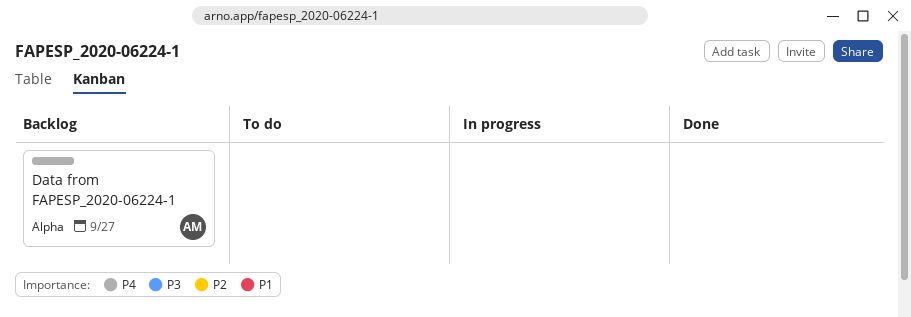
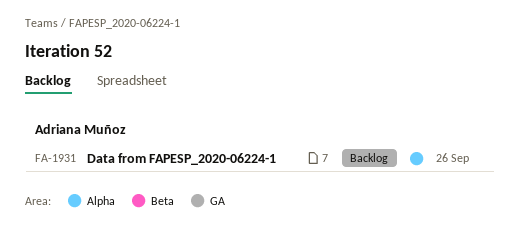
Data from FAPESP_2020-06224-1, due: Sep 27 -> Sep 26

